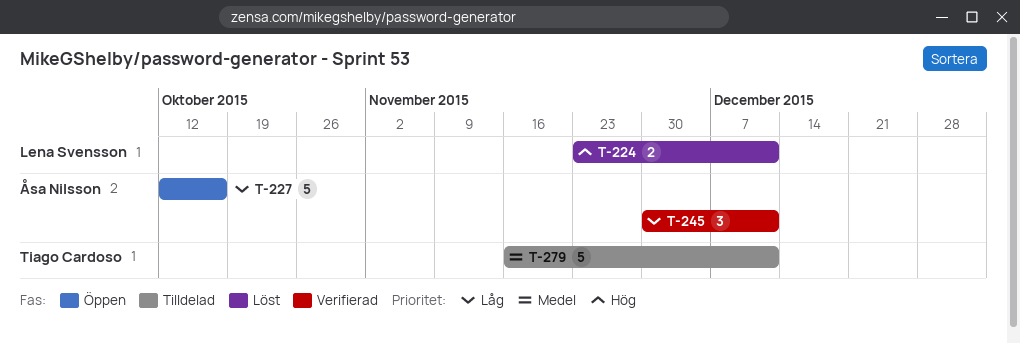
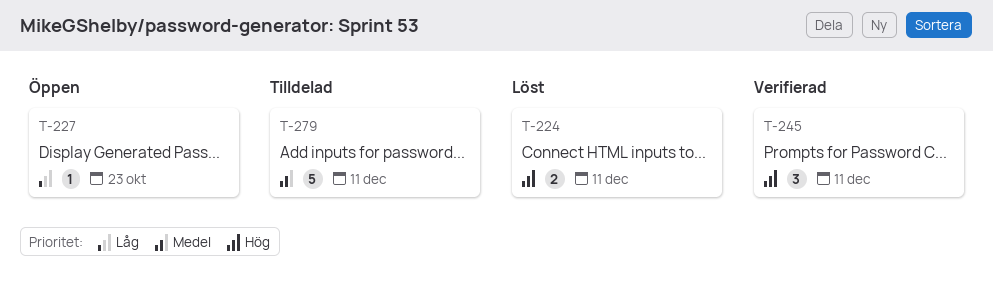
T-227, estimate: 5 -> 1
T-227, due: Oct 16 -> Oct 23
T-245, priority: Låg -> Hög

